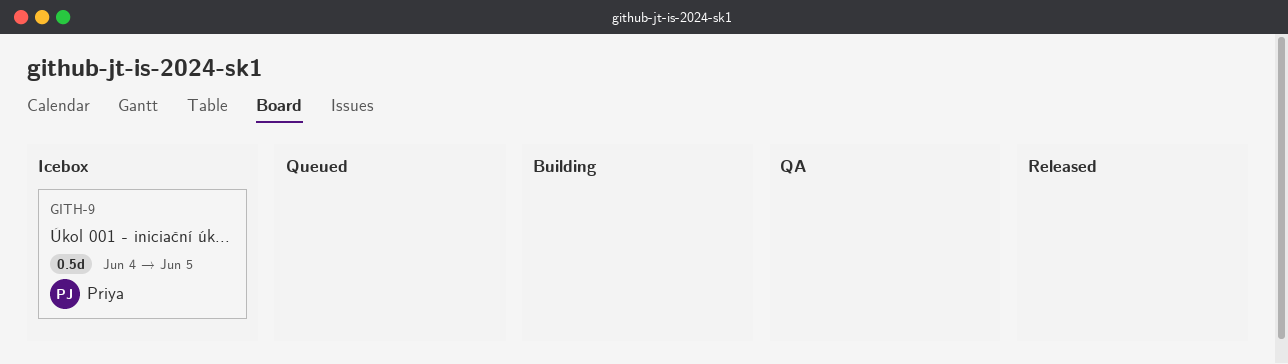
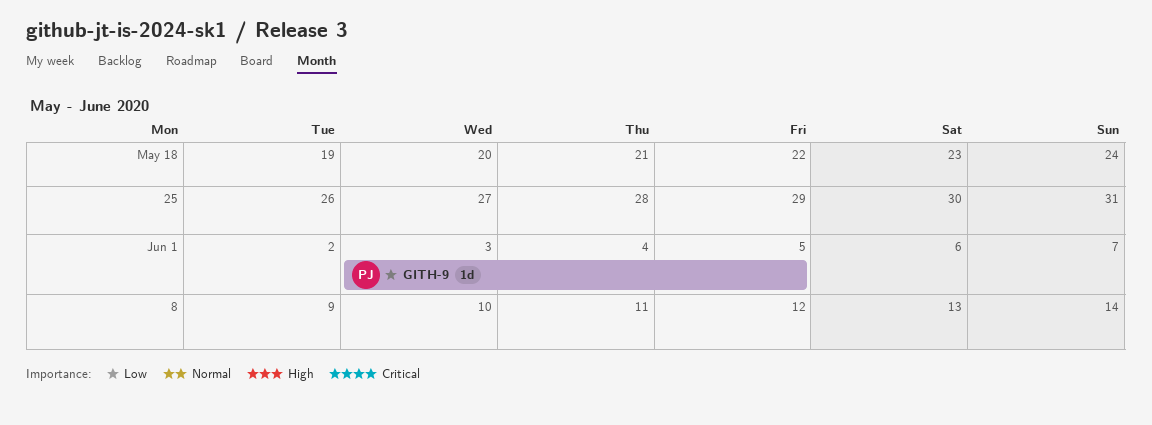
GITH-9, estimate: 0.5d -> 1d
GITH-9, start: Jun 4 -> Jun 3

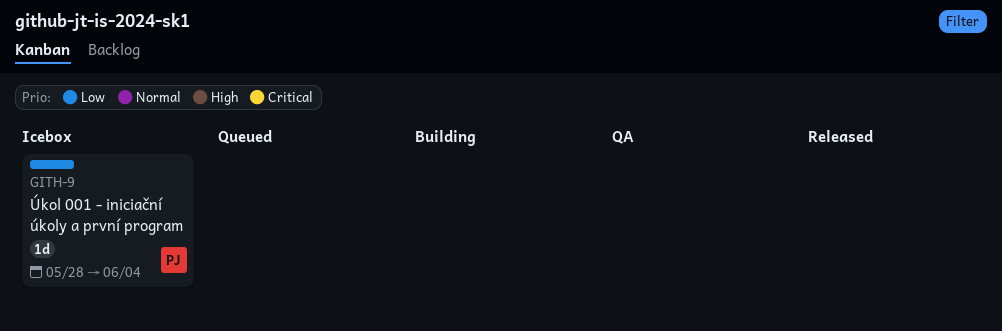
GITH-9, start: Jun 3 -> May 28
GITH-9, due: Jun 5 -> Jun 4

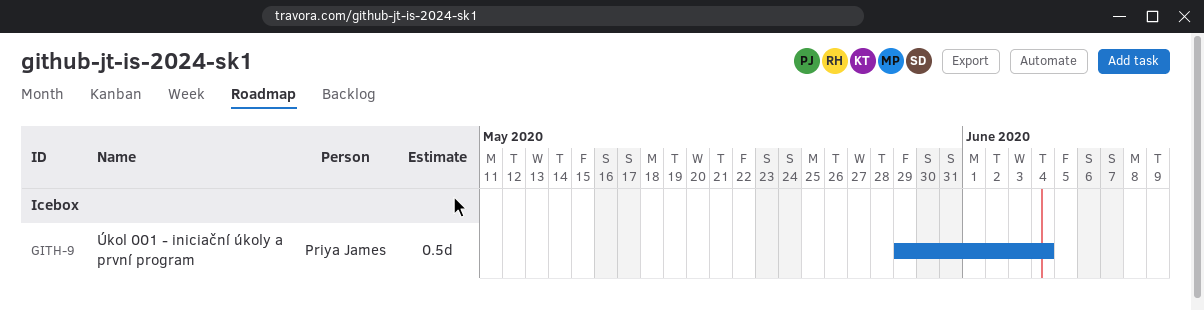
GITH-9, estimate: 1d -> 0.5d
GITH-9, start: May 28 -> May 29

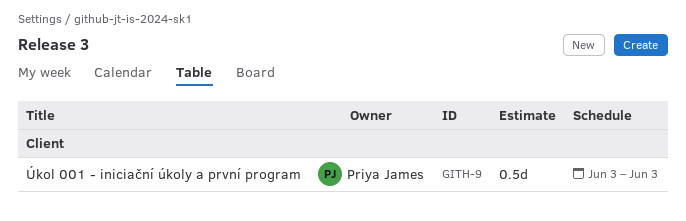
GITH-9, start: May 29 -> Jun 3
GITH-9, due: Jun 4 -> Jun 3

